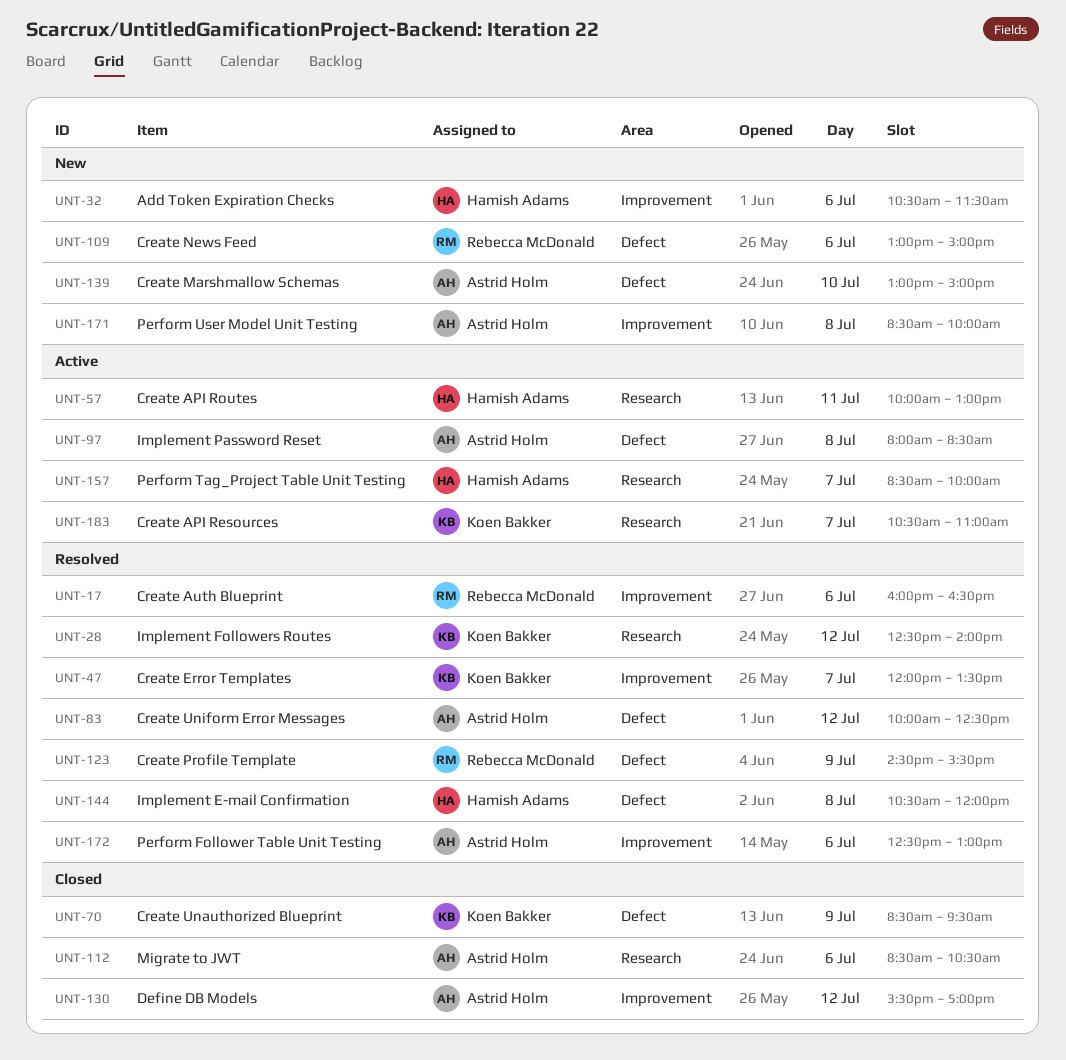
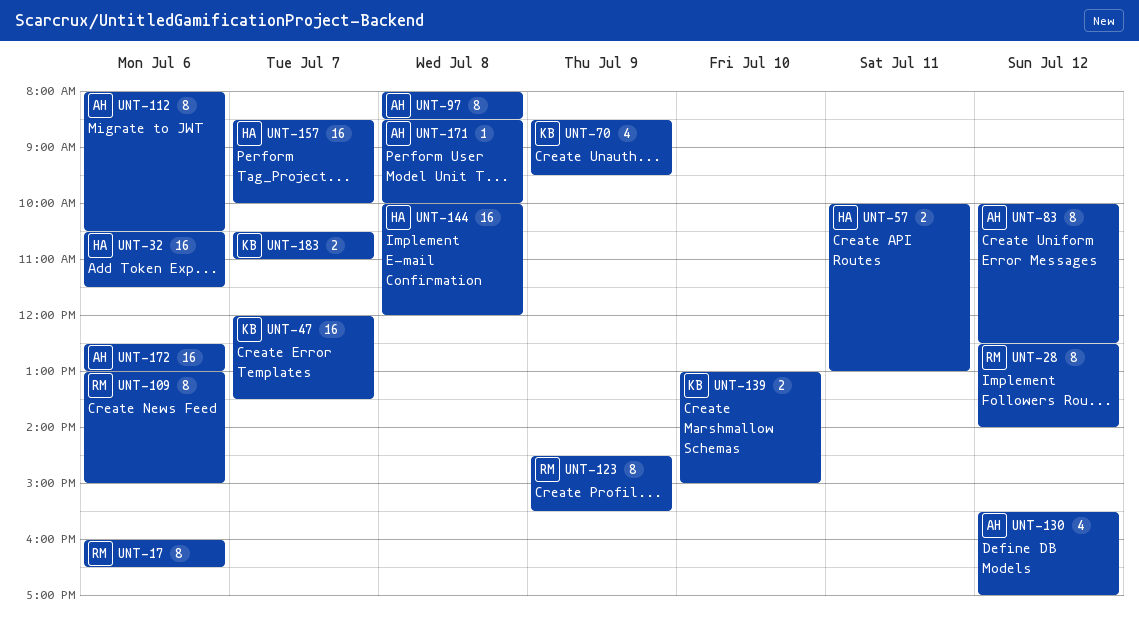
UNT-28, owner: Koen Bakker -> Rebecca McDonald
UNT-112, begins: 08:30 -> 08:00
UNT-139, owner: Astrid Holm -> Koen Bakker
UNT-144, begins: 10:30 -> 10:00

